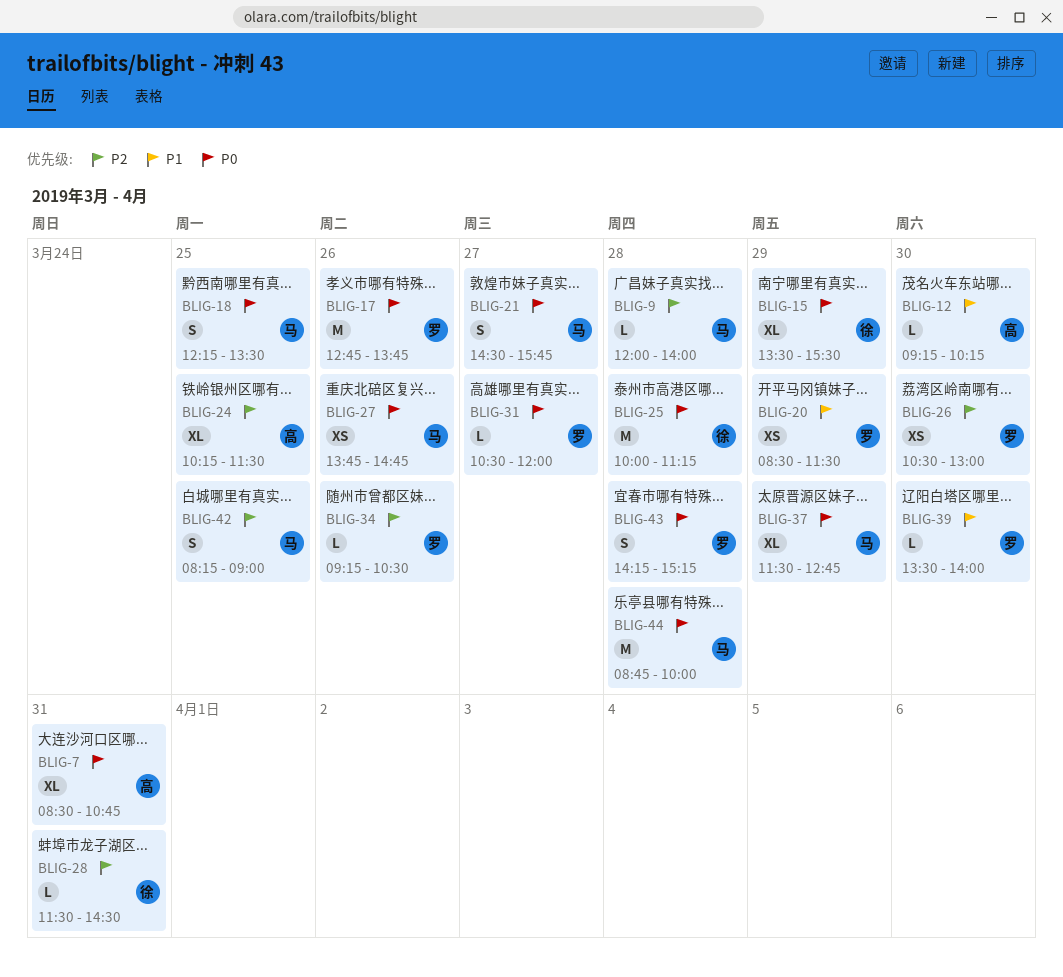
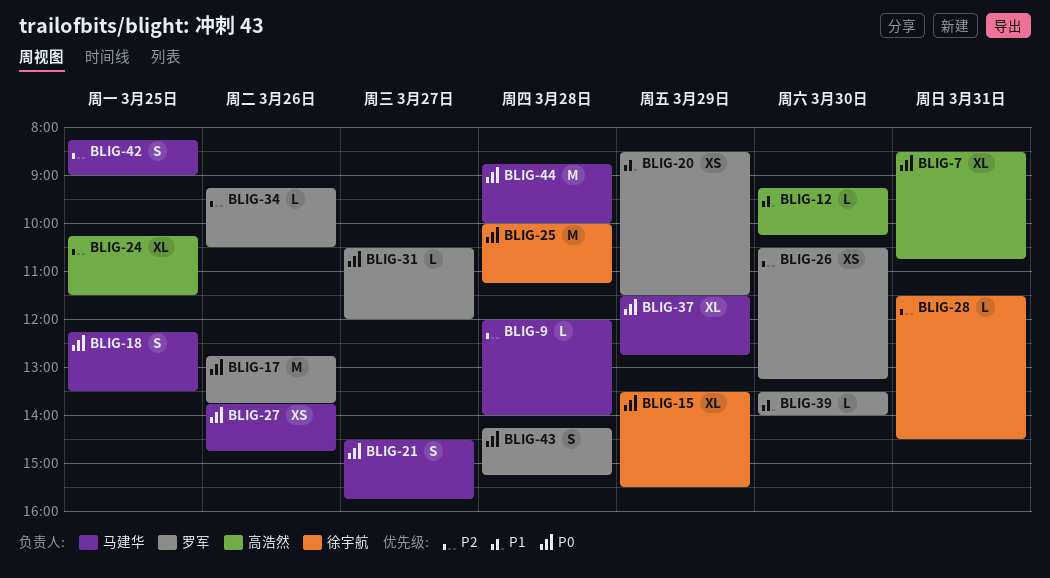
BLIG-26, ends: 13:00 -> 13:15

